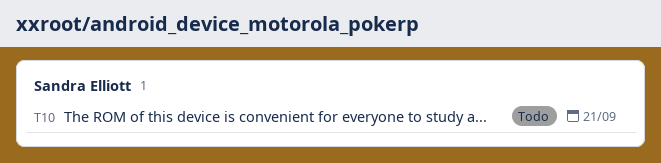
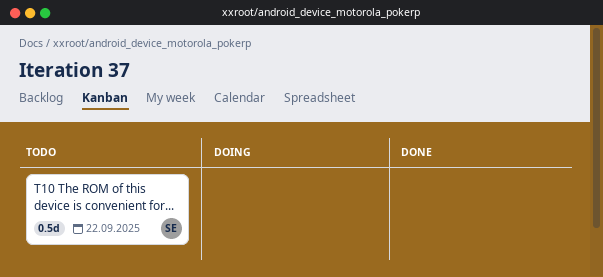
T10, due: Sep 21 -> Sep 22

